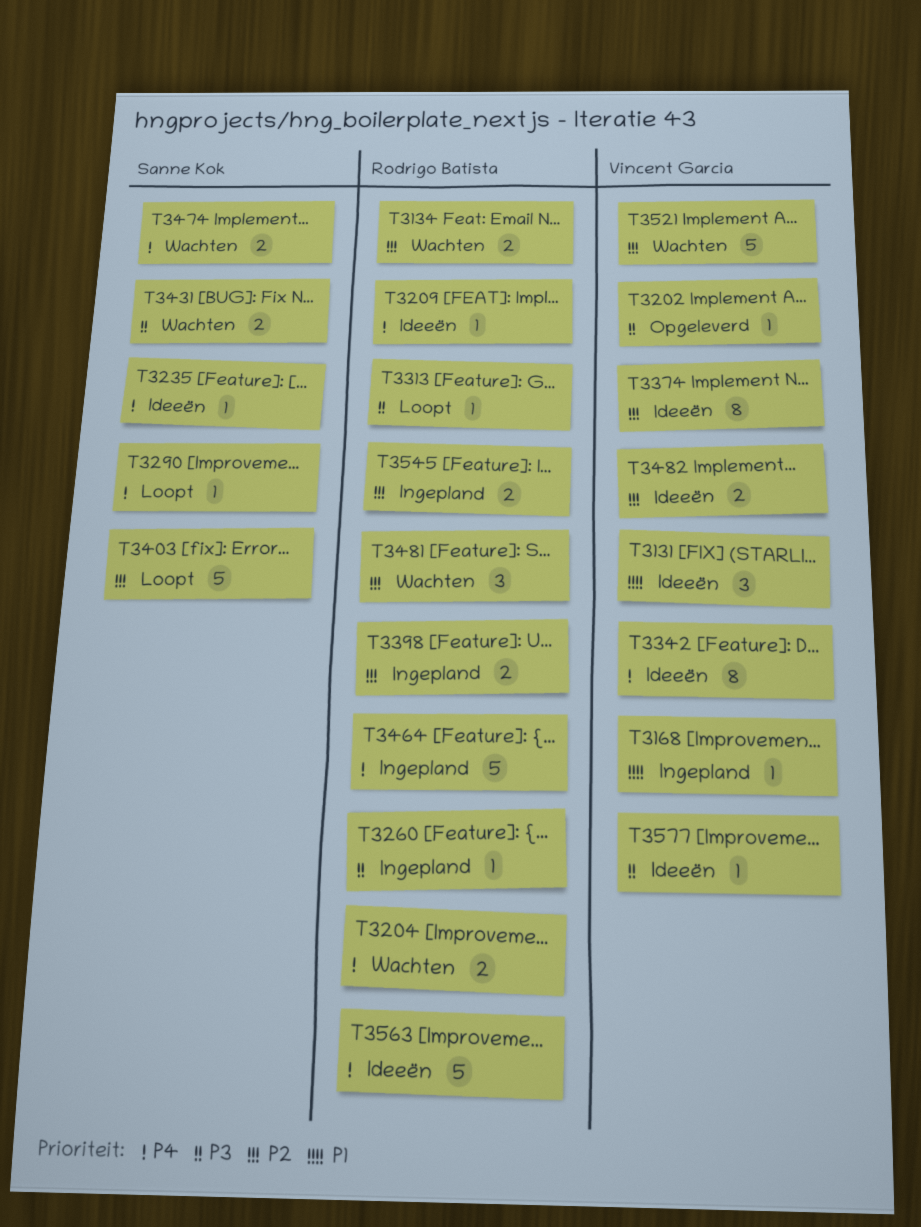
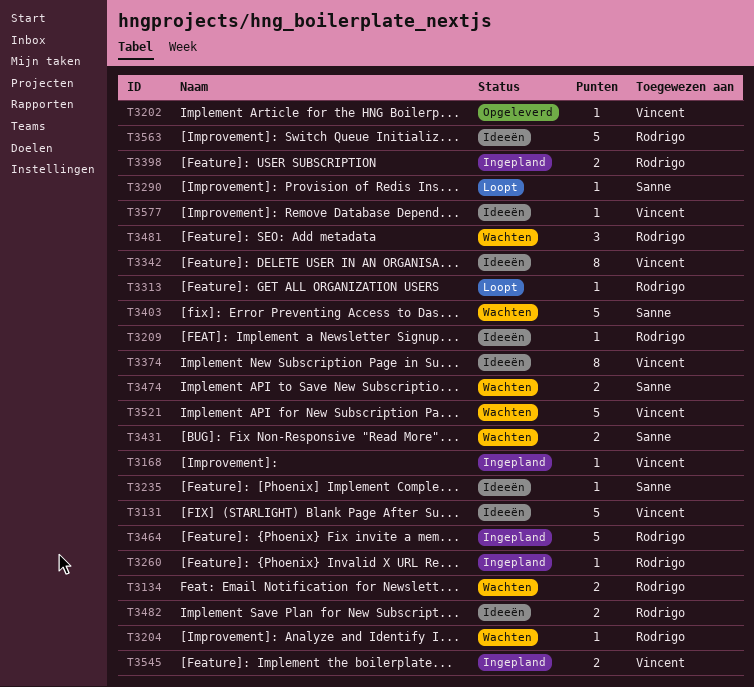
T3131, estimate: 3 -> 5
T3204, estimate: 2 -> 1
T3403, status: Loopt -> Wachten
T3482, owner: Vincent Garcia -> Rodrigo Batista
T3545, owner: Rodrigo Batista -> Vincent Garcia

